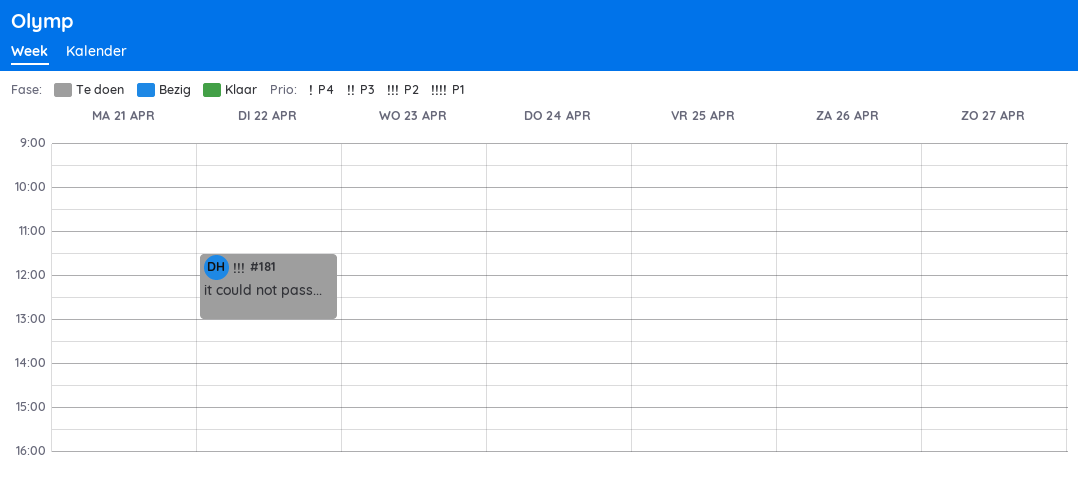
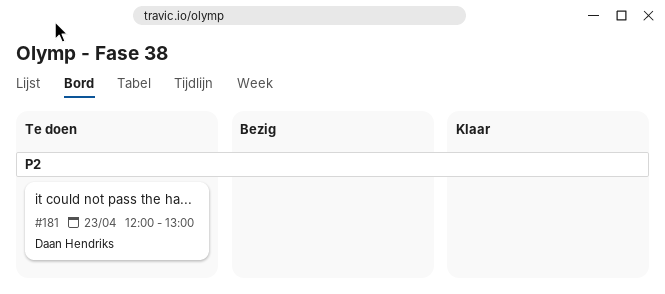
#181, day: Apr 22 -> Apr 23
#181, begins: 11:30 -> 12:00

